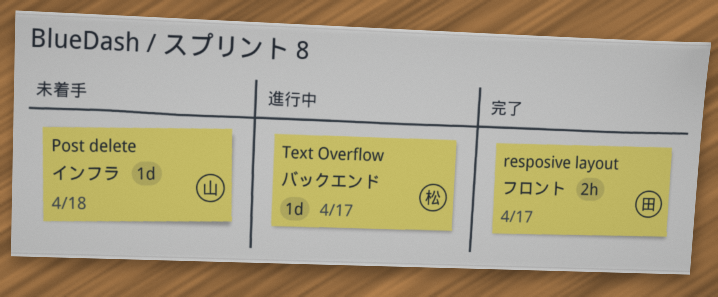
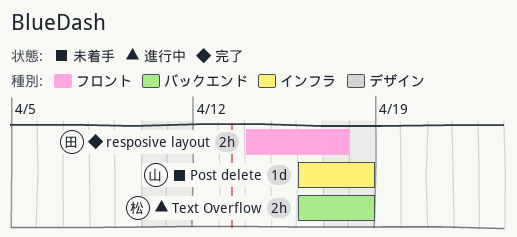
Text Overflow, estimate: 1d -> 2h
Text Overflow, due: Apr 17 -> Apr 18

